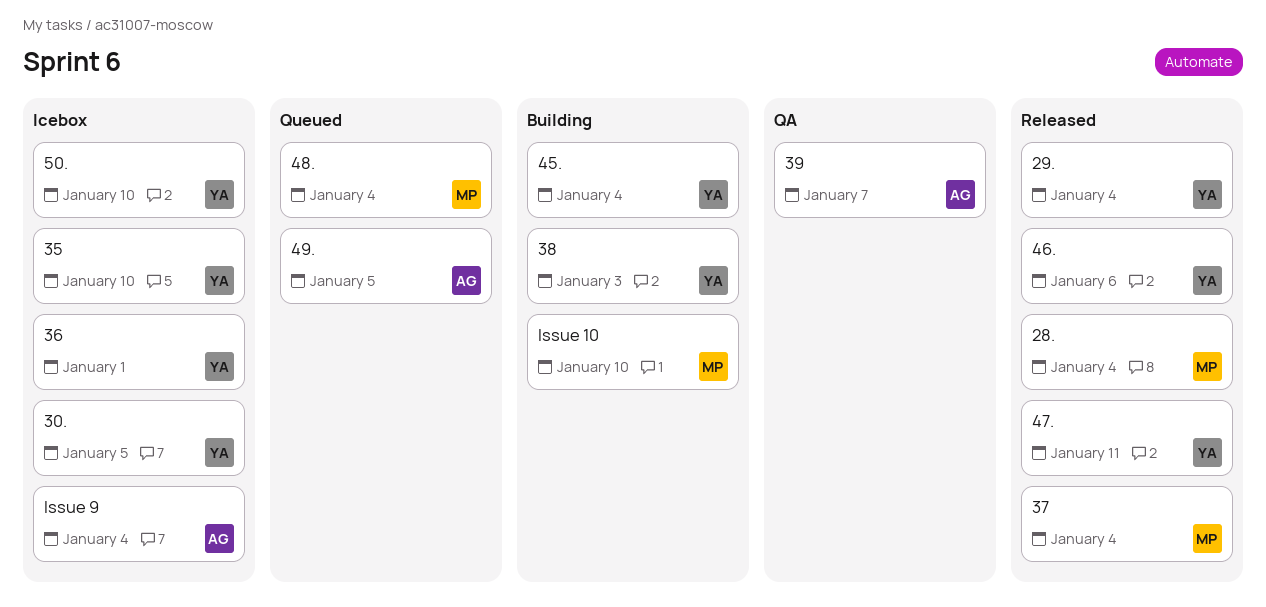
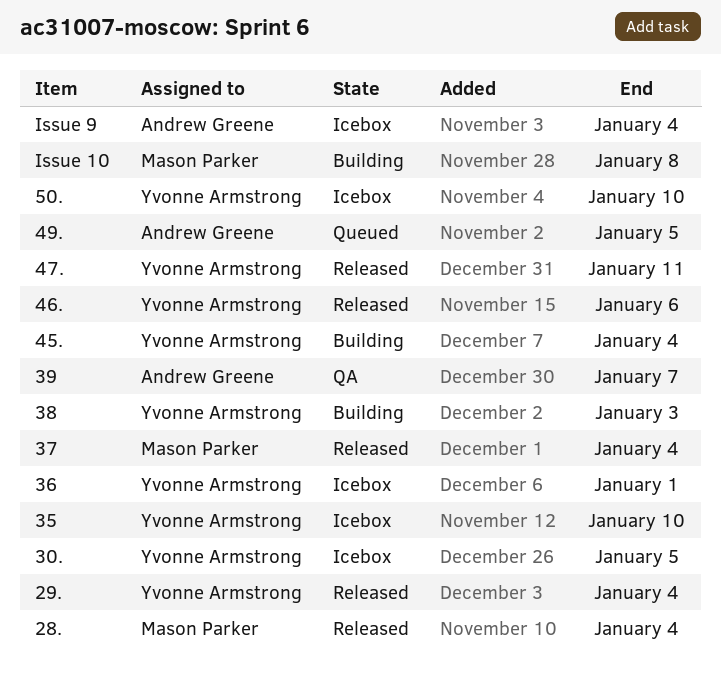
48.: present -> none
Issue 10, due: Jan 10 -> Jan 8

